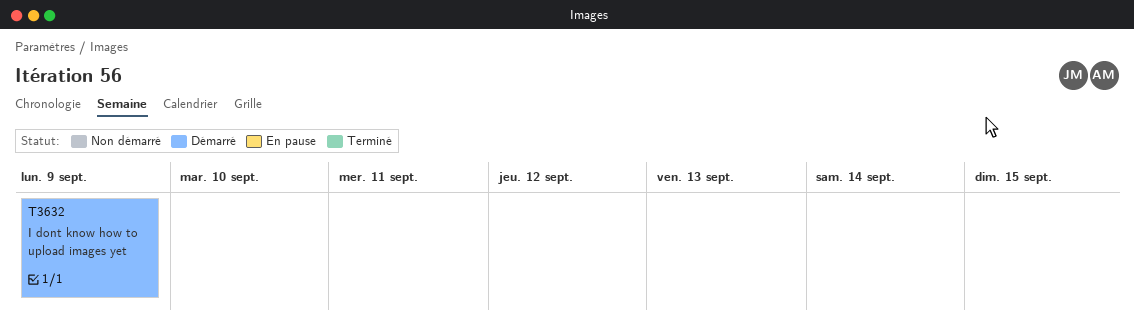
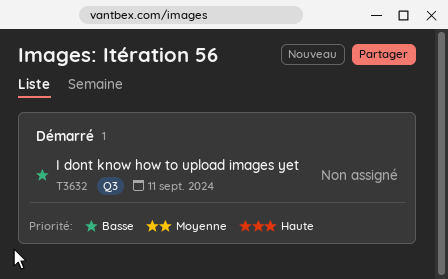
T3632, due: Sep 9 -> Sep 11

